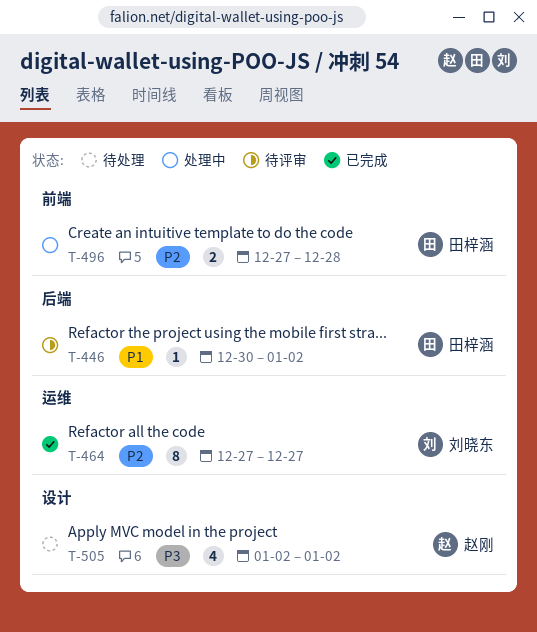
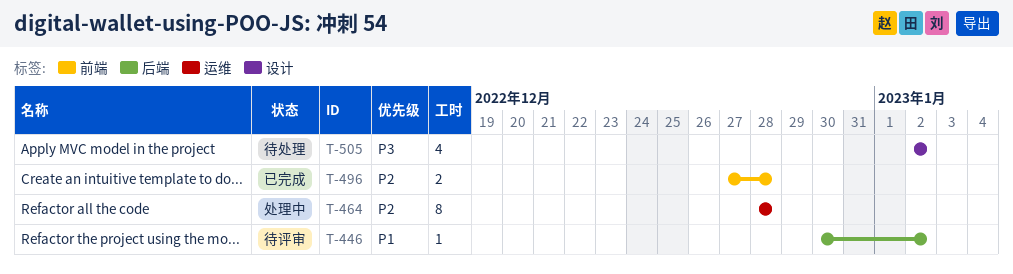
T-464, status: 已完成 -> 处理中
T-464, start: Dec 27 -> Dec 28
T-464, due: Dec 27 -> Dec 28
T-496, status: 处理中 -> 已完成

